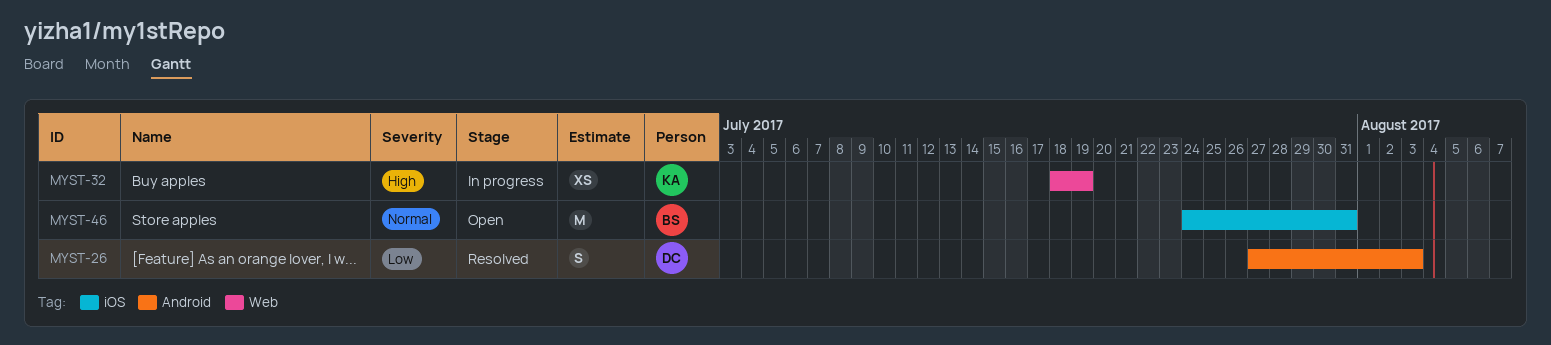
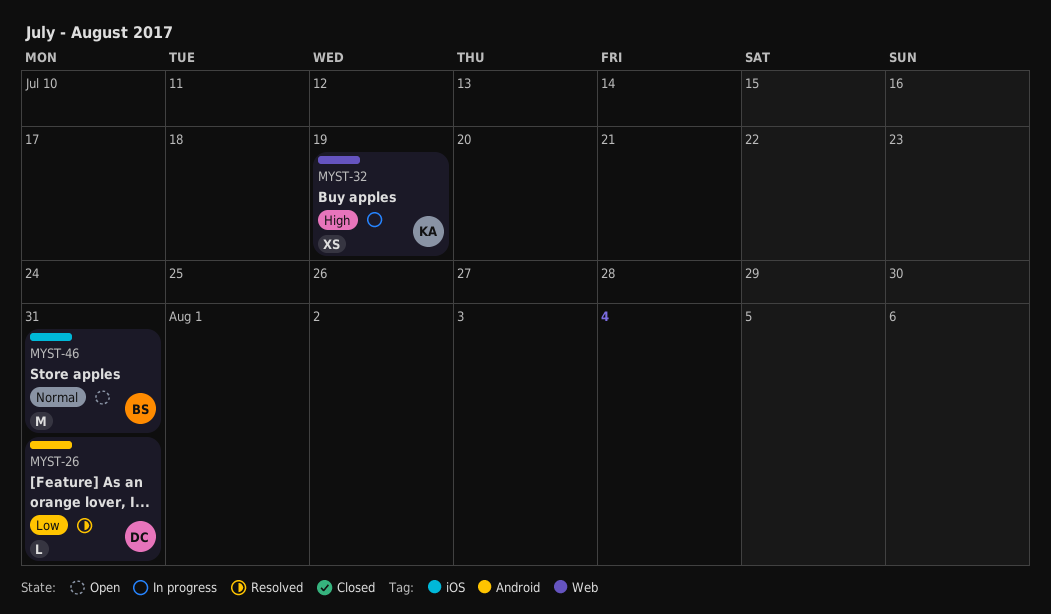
MYST-26, estimate: S -> L
MYST-26, due: Aug 3 -> Jul 31

